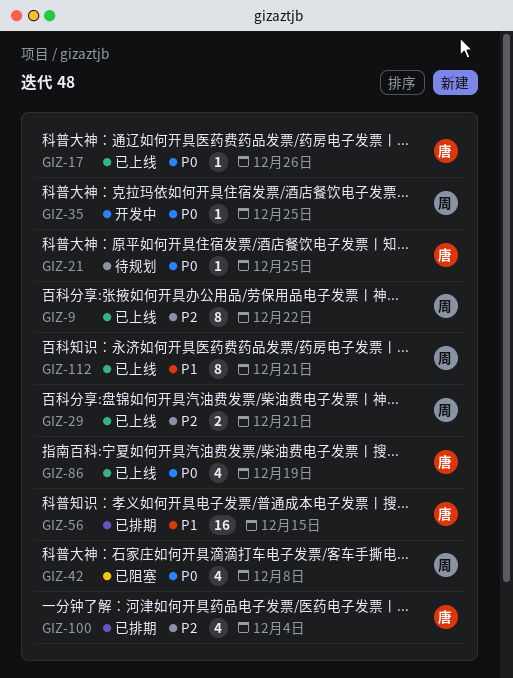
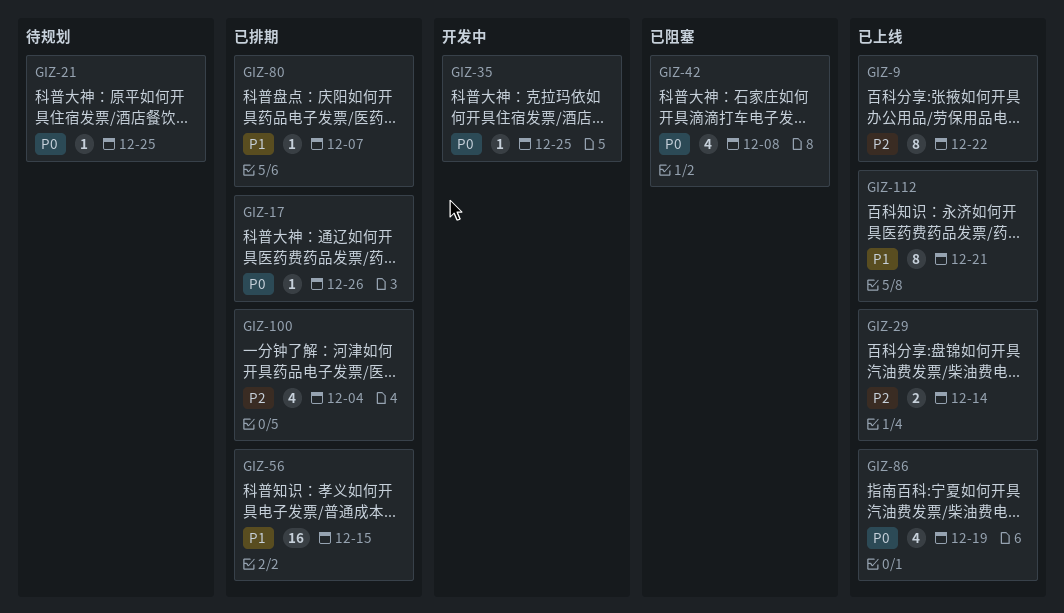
GIZ-17, status: 已上线 -> 已排期
GIZ-29, due: Dec 21 -> Dec 14
GIZ-80: none -> present

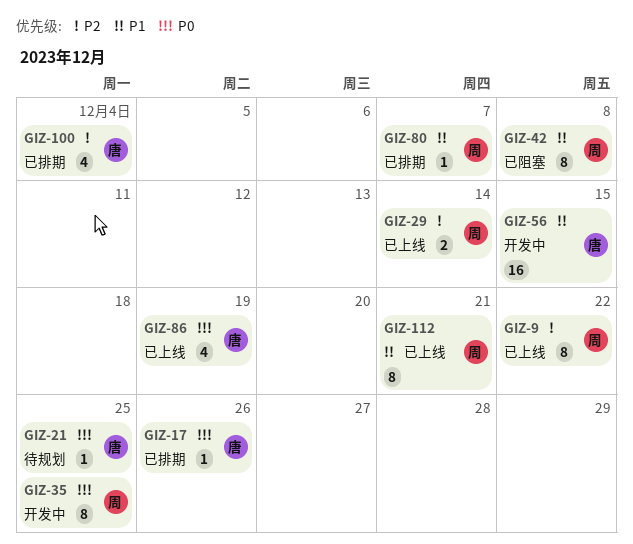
GIZ-35, estimate: 1 -> 8
GIZ-42, priority: P0 -> P1
GIZ-42, estimate: 4 -> 8
GIZ-56, status: 已排期 -> 开发中

